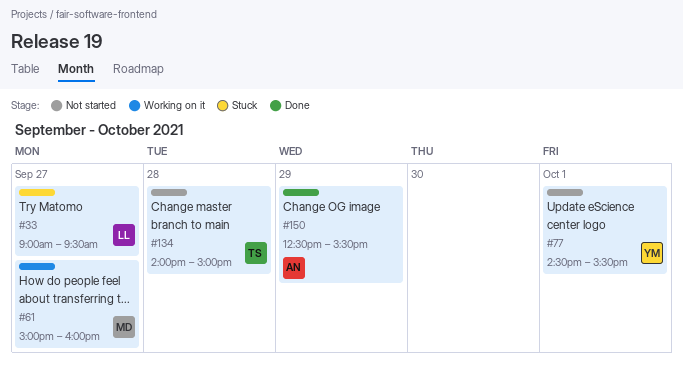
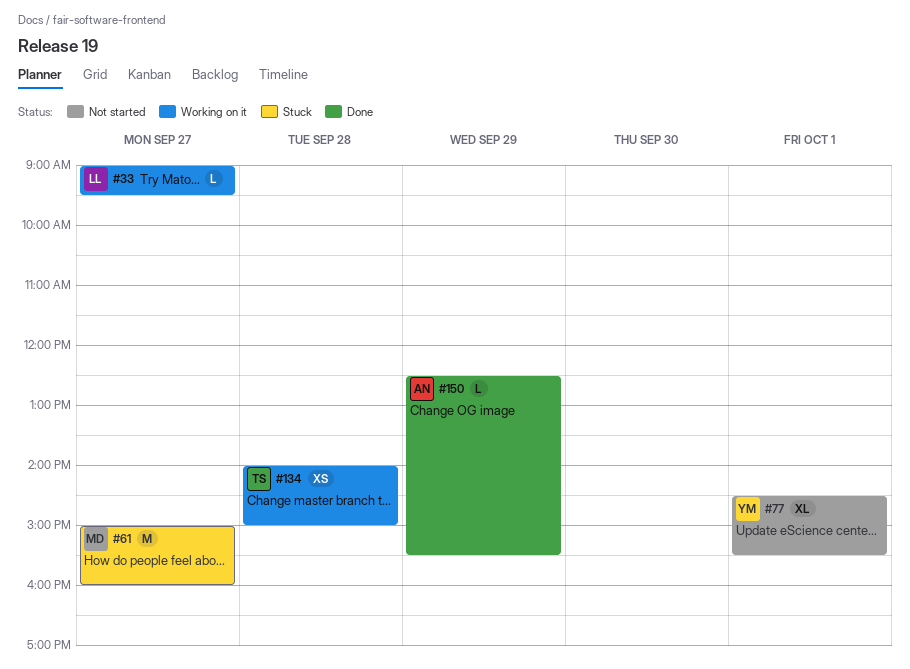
#33, status: Stuck -> Working on it
#61, status: Working on it -> Stuck
#134, status: Not started -> Working on it

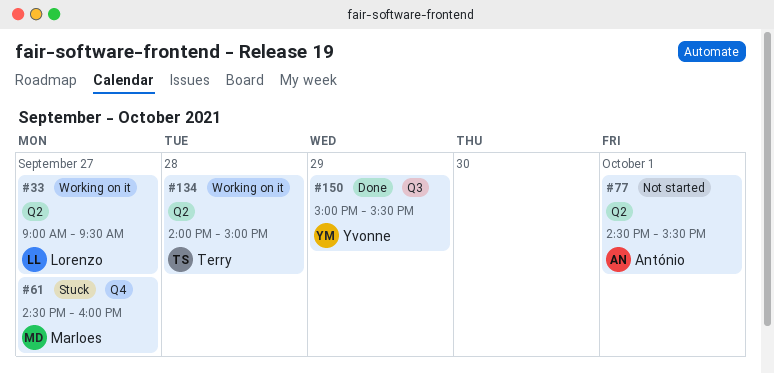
#61, begins: 15:00 -> 14:30
#77, owner: Yvonne -> António
#150, owner: António -> Yvonne
#150, begins: 12:30 -> 15:00

